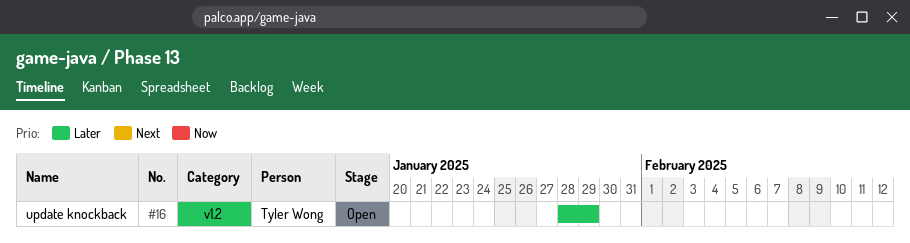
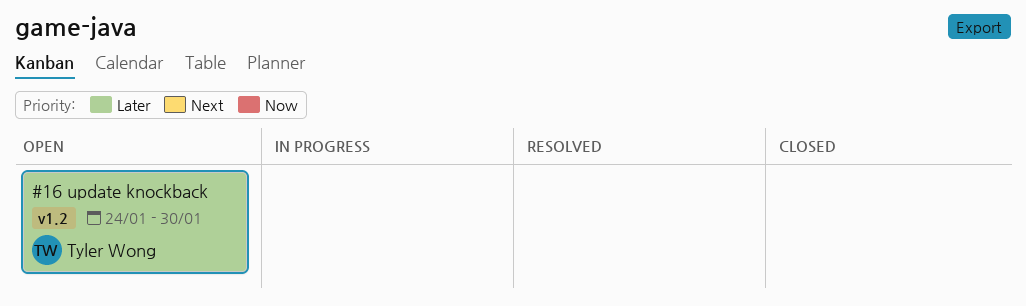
#16, start: Jan 28 -> Jan 24
#16, due: Jan 29 -> Jan 30

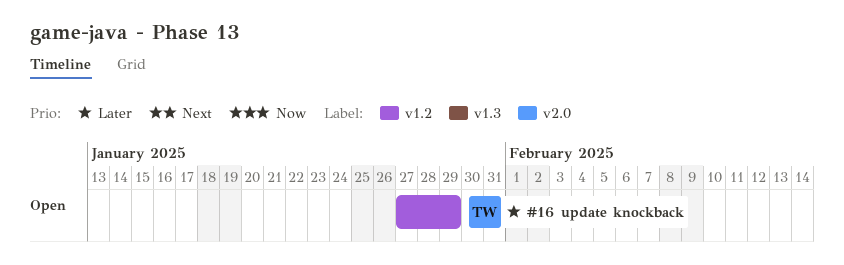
#16, start: Jan 24 -> Jan 27
#16, due: Jan 30 -> Jan 29

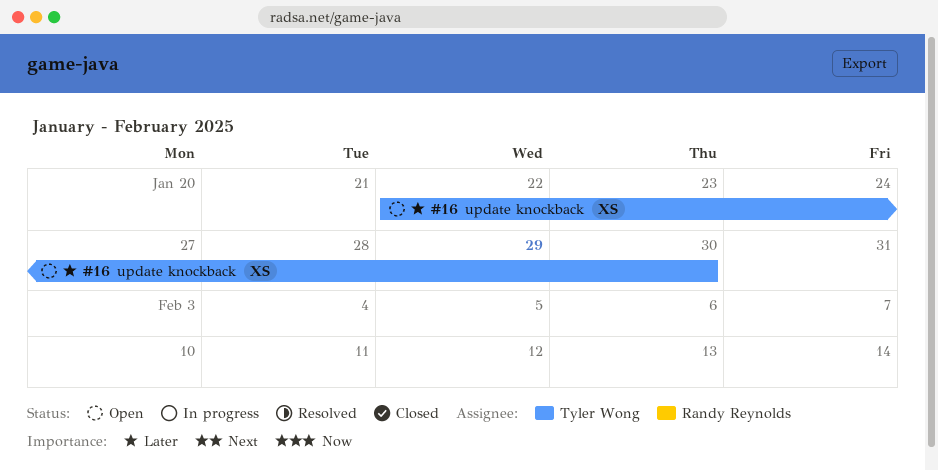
#16, start: Jan 27 -> Jan 22
#16, due: Jan 29 -> Jan 30

